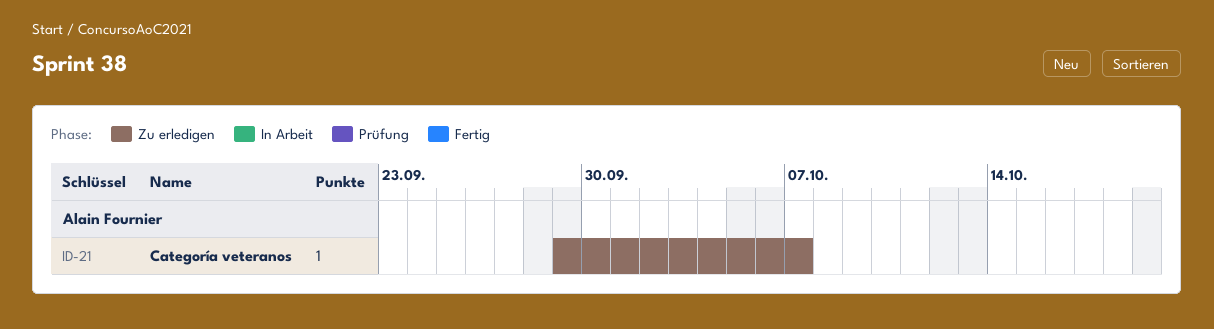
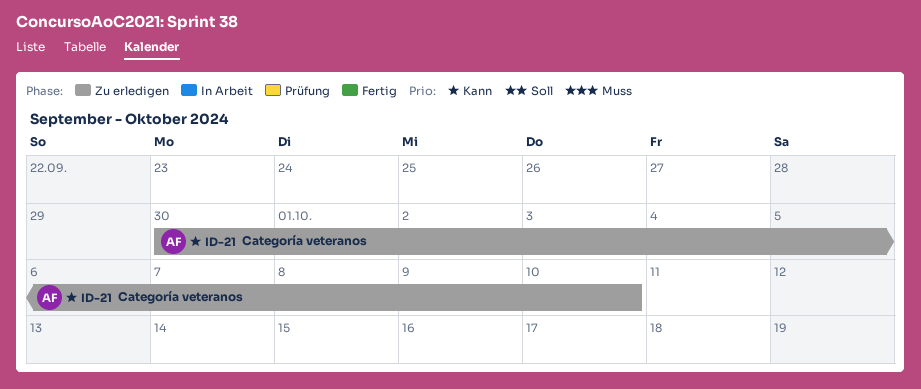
ID-21, start: Sep 29 -> Sep 30
ID-21, due: Oct 7 -> Oct 10

